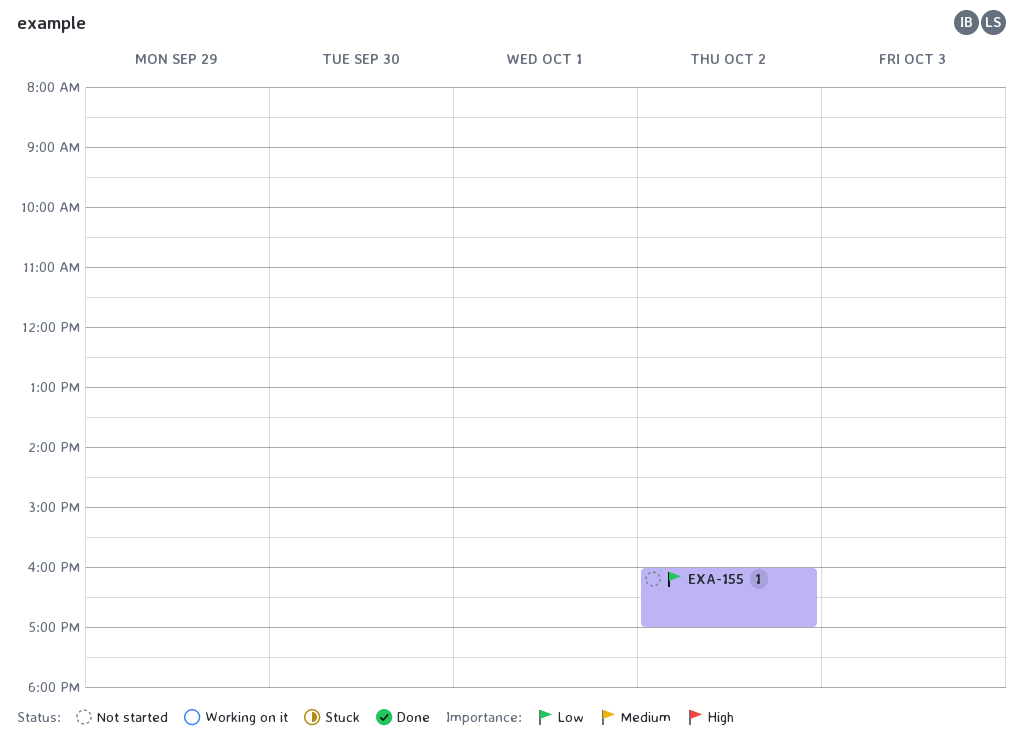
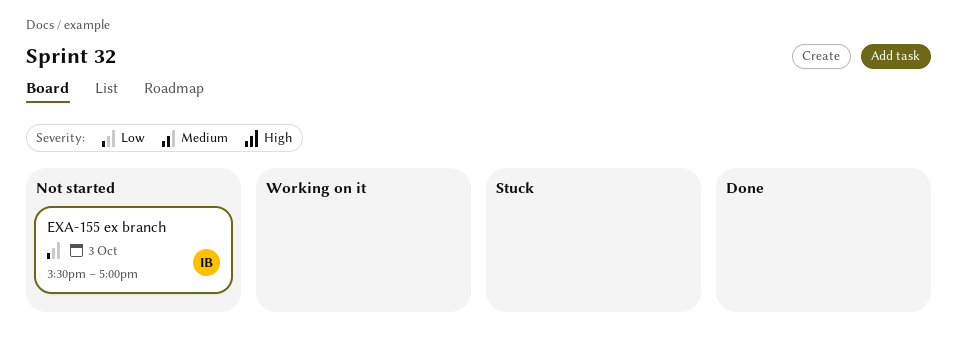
EXA-155, day: Oct 2 -> Oct 3
EXA-155, begins: 16:00 -> 15:30

